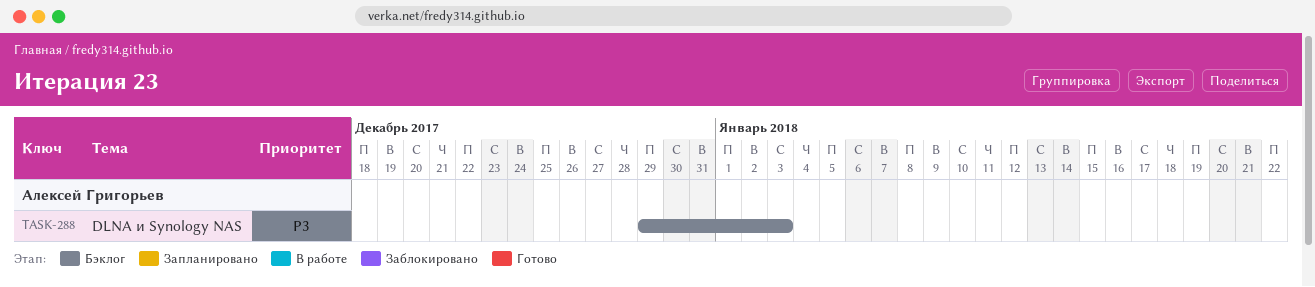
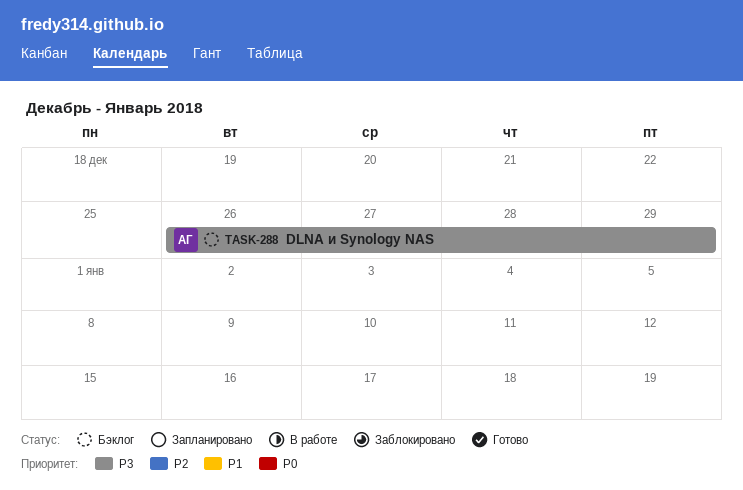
TASK-288, start: Dec 29 -> Dec 26
TASK-288, due: Jan 3 -> Dec 29

